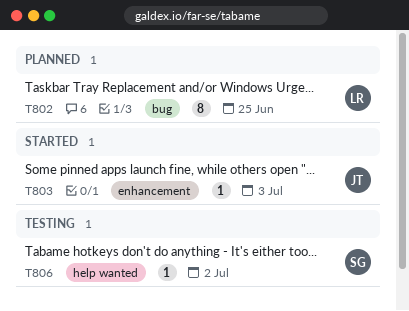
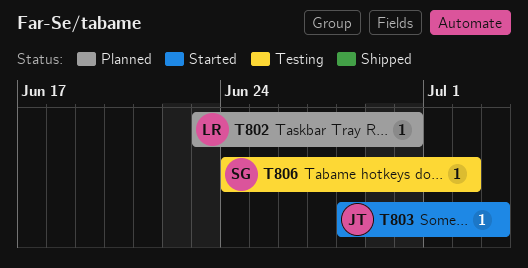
T802, estimate: 8 -> 1
T802, due: Jun 25 -> Jun 30

